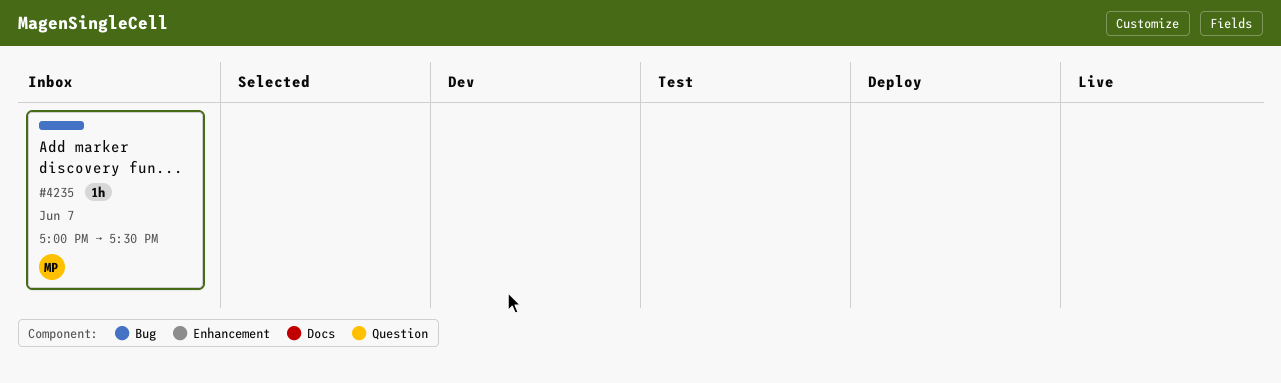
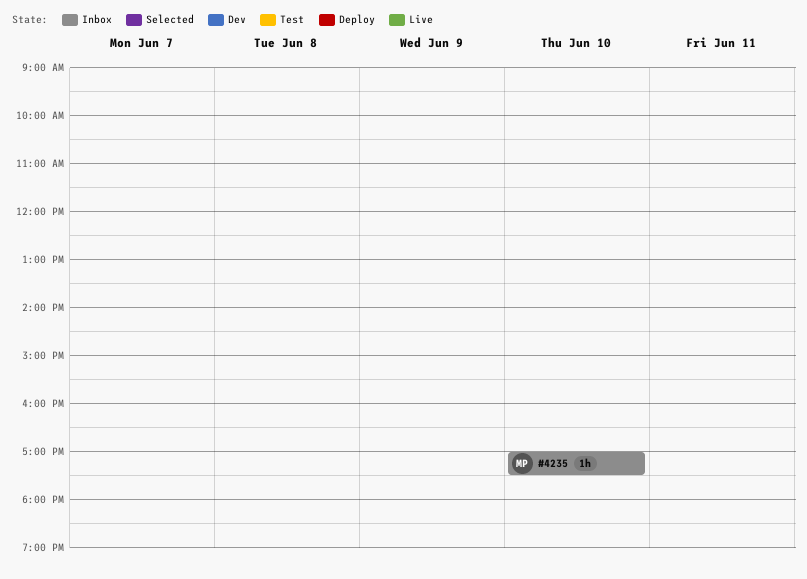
#4235, day: Jun 7 -> Jun 10

